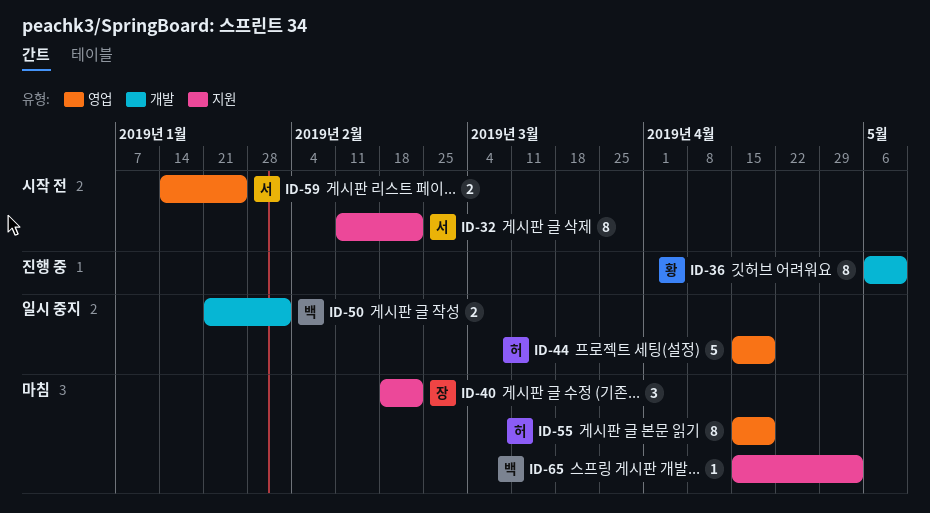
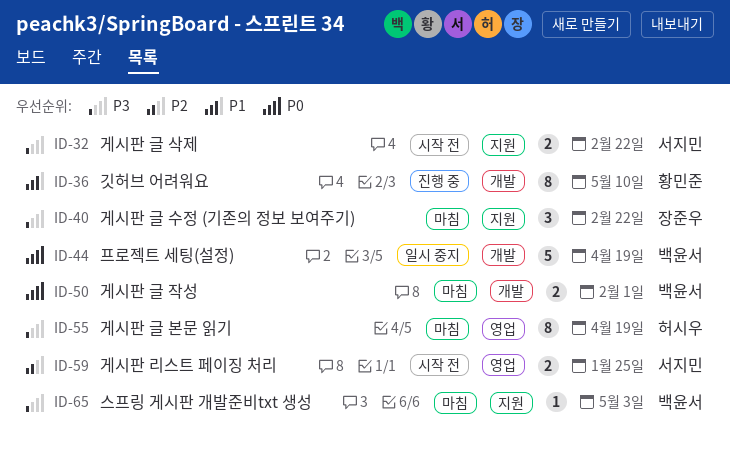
ID-32, estimate: 8 -> 2
ID-44, owner: 허시우 -> 백윤서
ID-44, label: 영업 -> 개발
ID-50, status: 일시 중지 -> 마침

